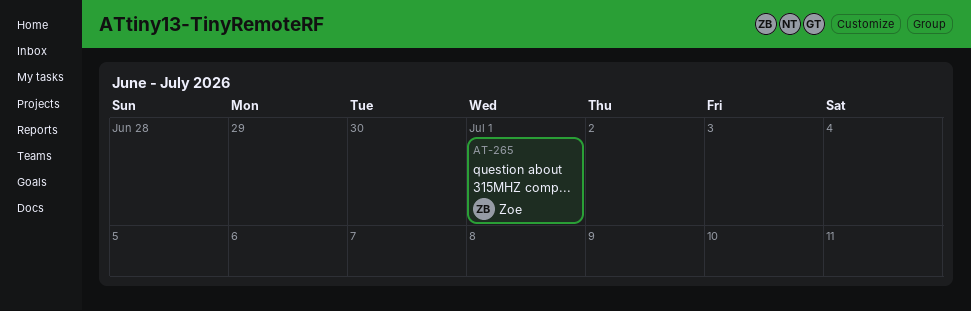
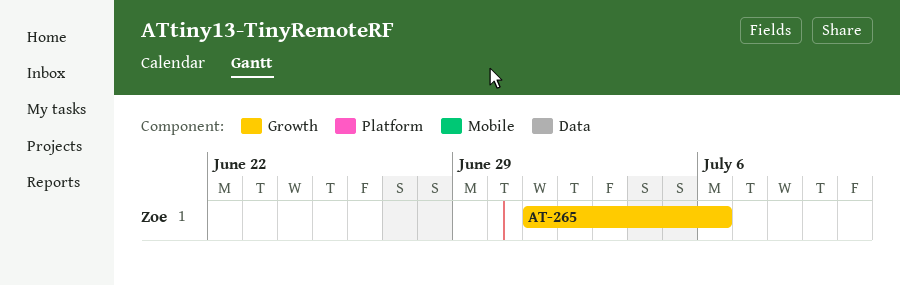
AT-265, due: Jul 1 -> Jul 6

